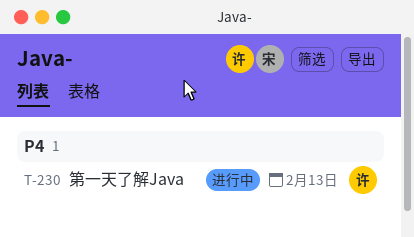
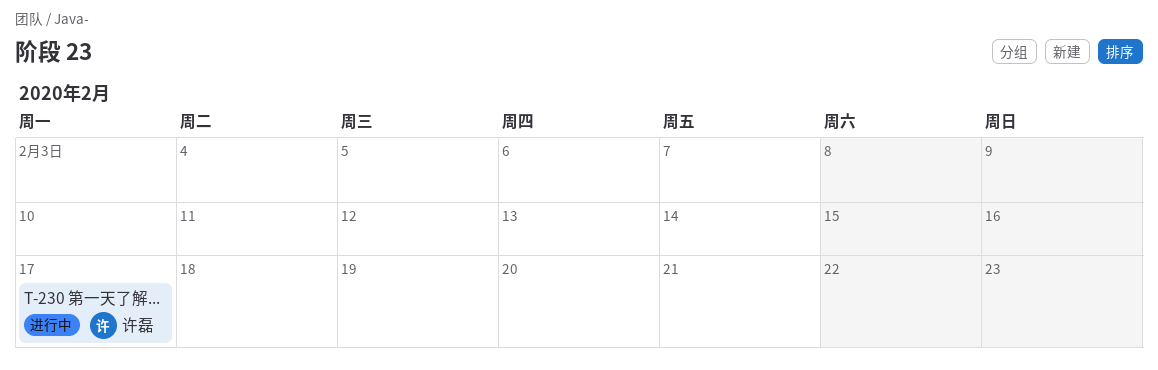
T-230, due: Feb 13 -> Feb 17

